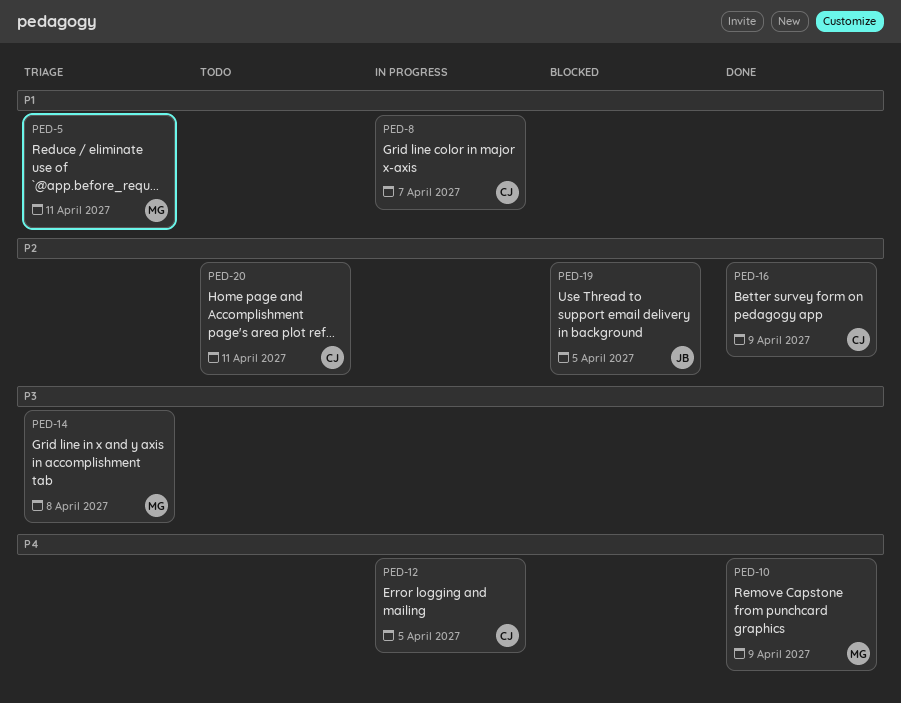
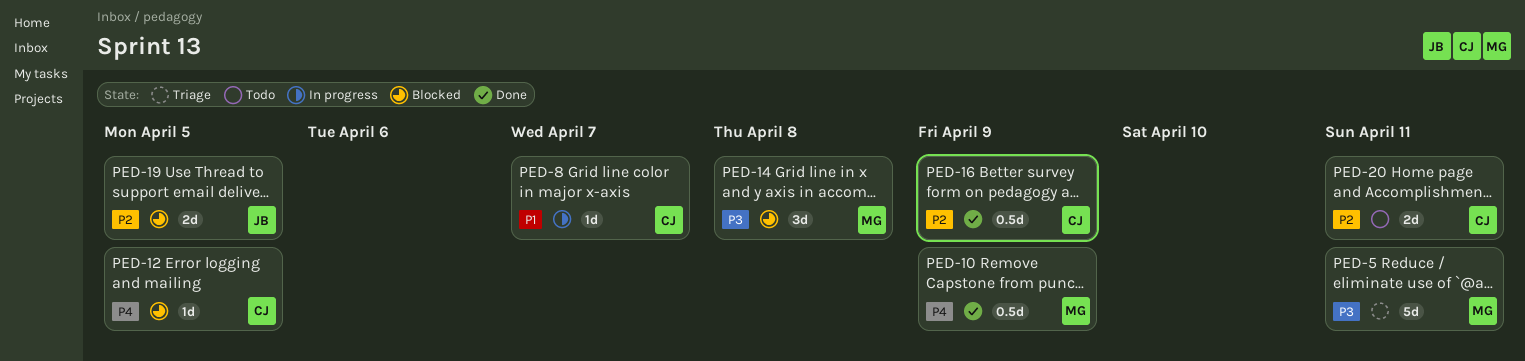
PED-5, priority: P1 -> P3
PED-12, status: In progress -> Blocked
PED-14, status: Triage -> Blocked

